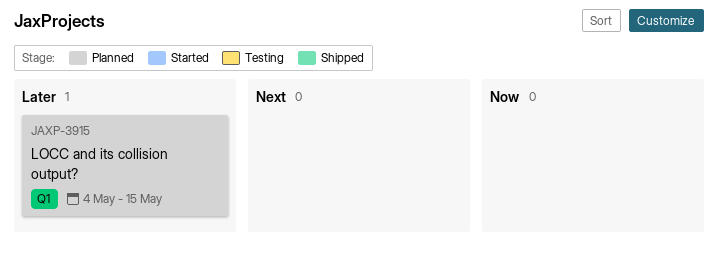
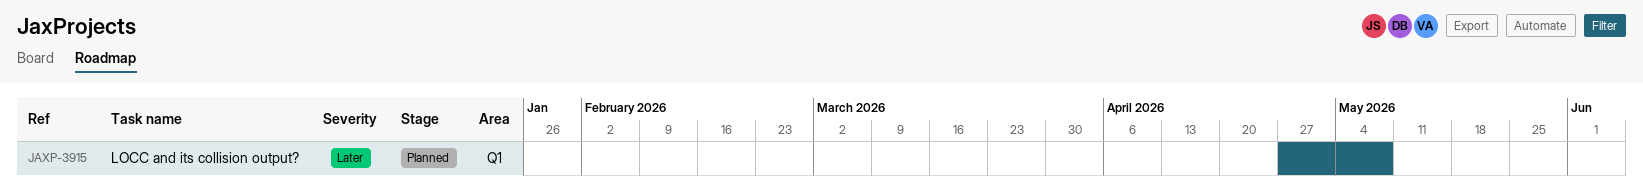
JAXP-3915, start: May 4 -> Apr 27
JAXP-3915, due: May 15 -> May 8

